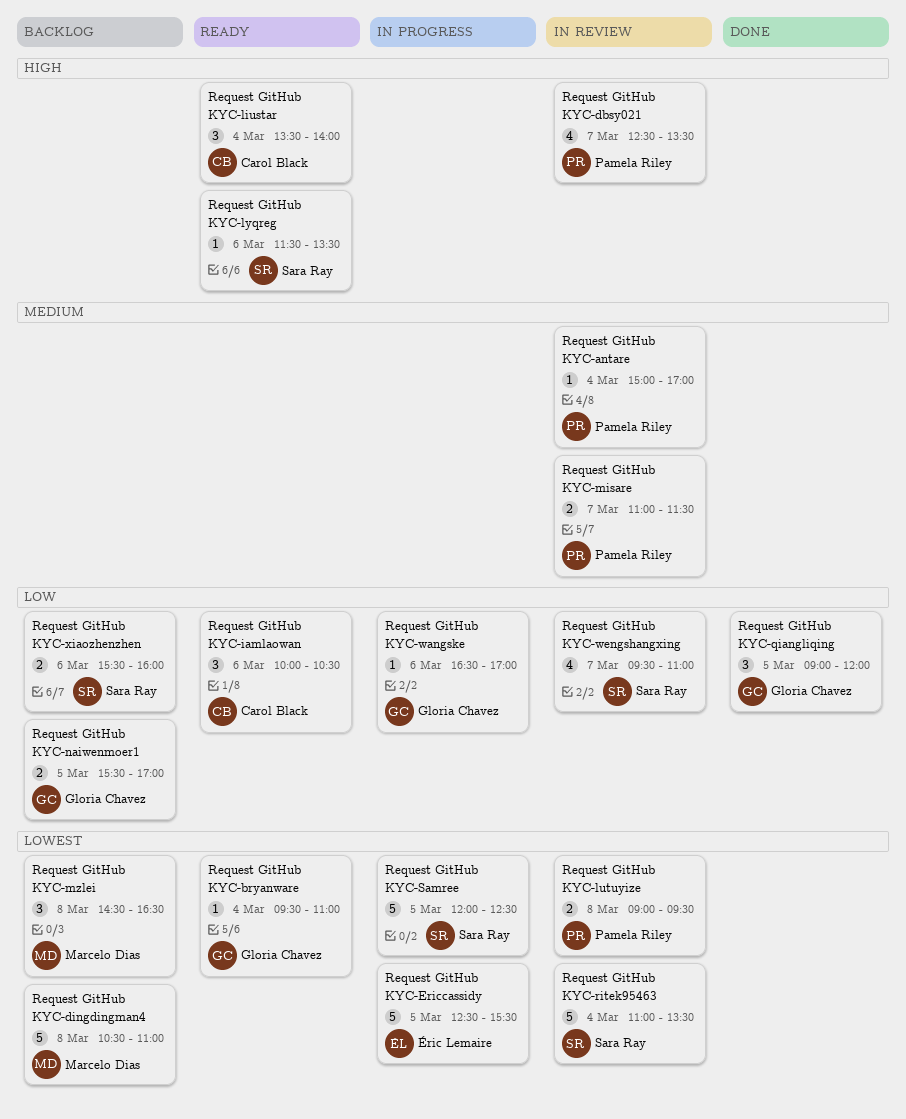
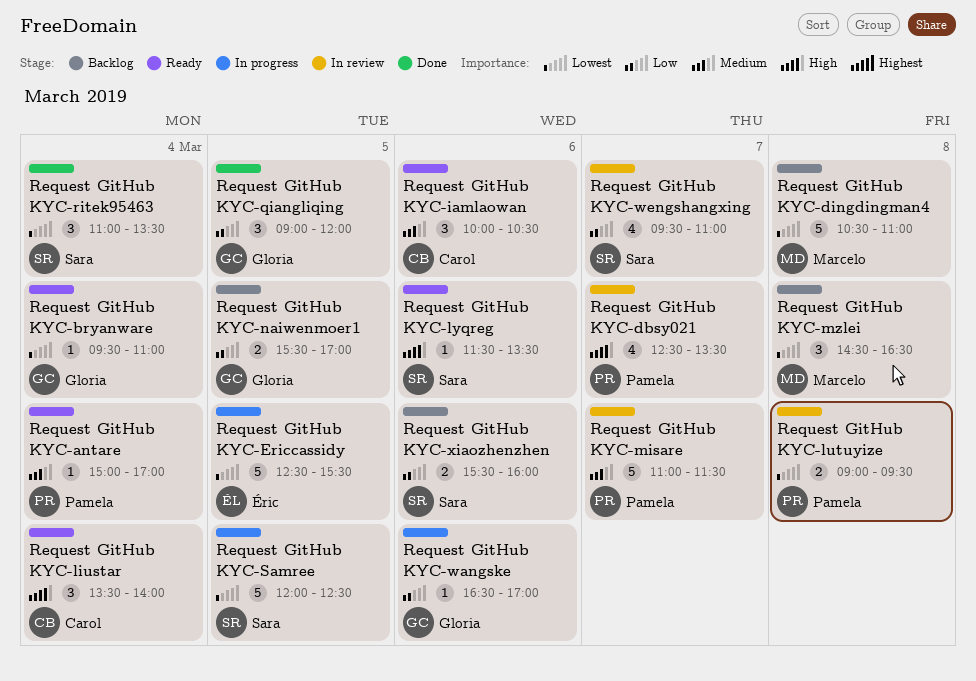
Request GitHub KYC-antare, status: In review -> Ready
Request GitHub KYC-iamlaowan, priority: Low -> Medium
Request GitHub KYC-misare, estimate: 2 -> 5
Request GitHub KYC-ritek95463, status: In review -> Done
Request GitHub KYC-ritek95463, estimate: 5 -> 3

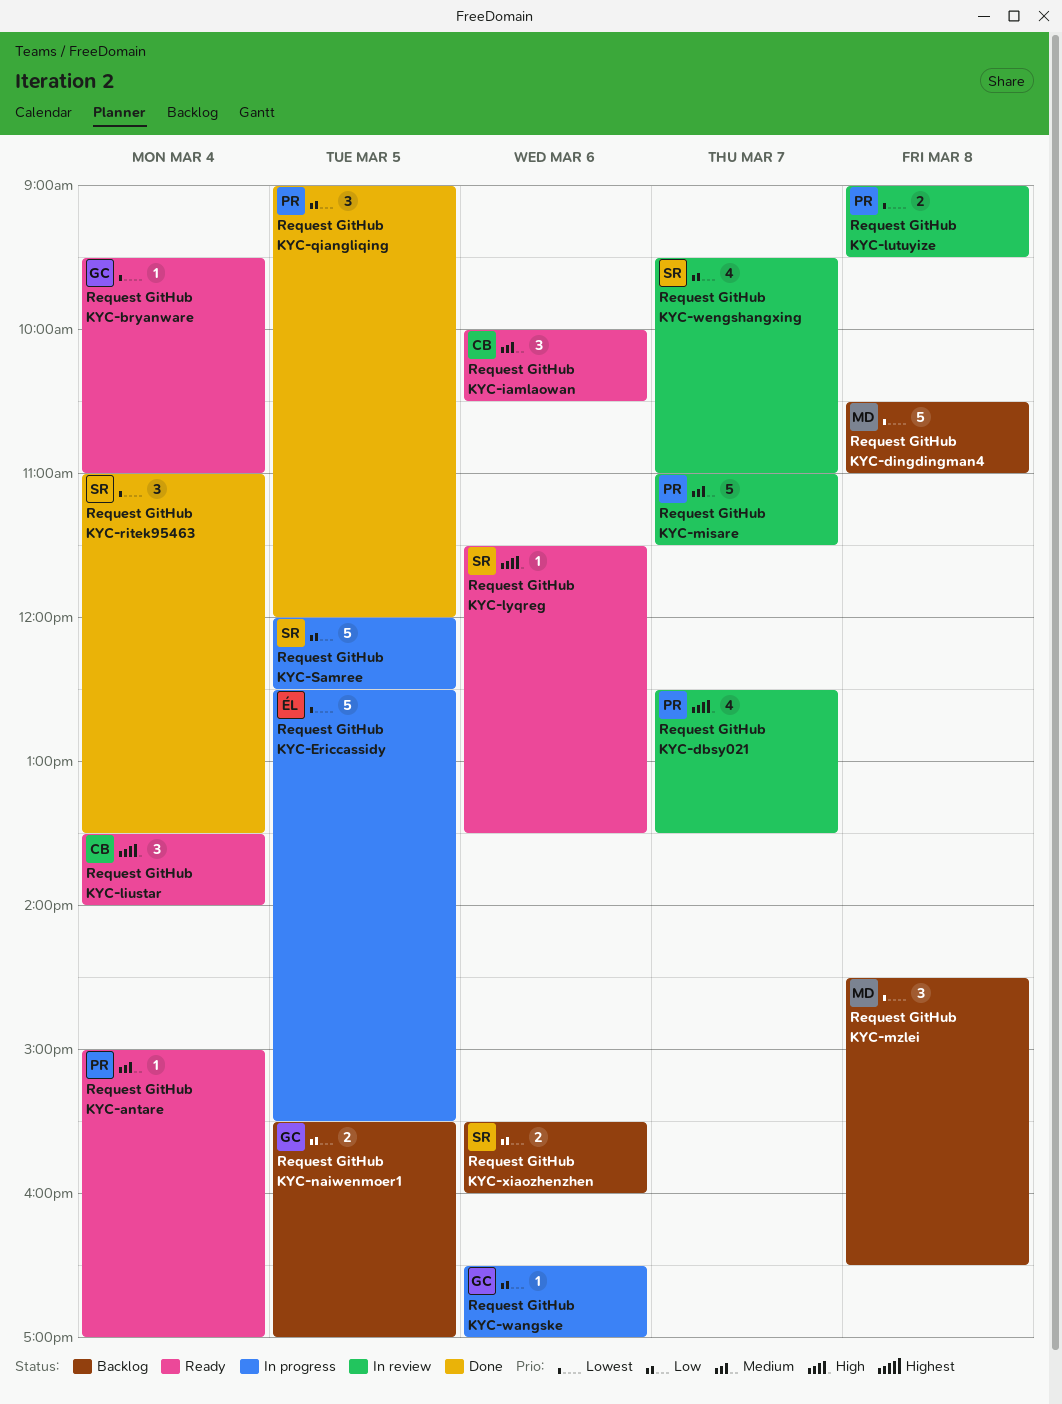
Request GitHub KYC-qiangliqing, owner: Gloria -> Pamela
Request GitHub KYC-Samree, priority: Lowest -> Low

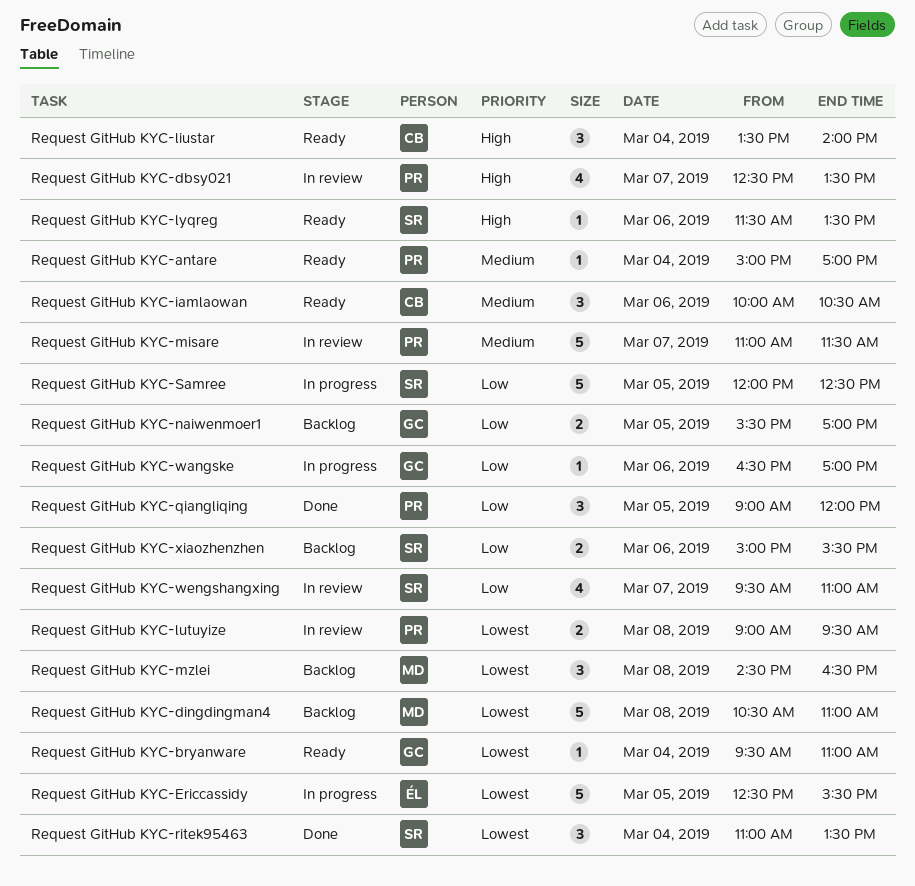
Request GitHub KYC-xiaozhenzhen, begins: 15:30 -> 15:00
Request GitHub KYC-xiaozhenzhen, ends: 16:00 -> 15:30

